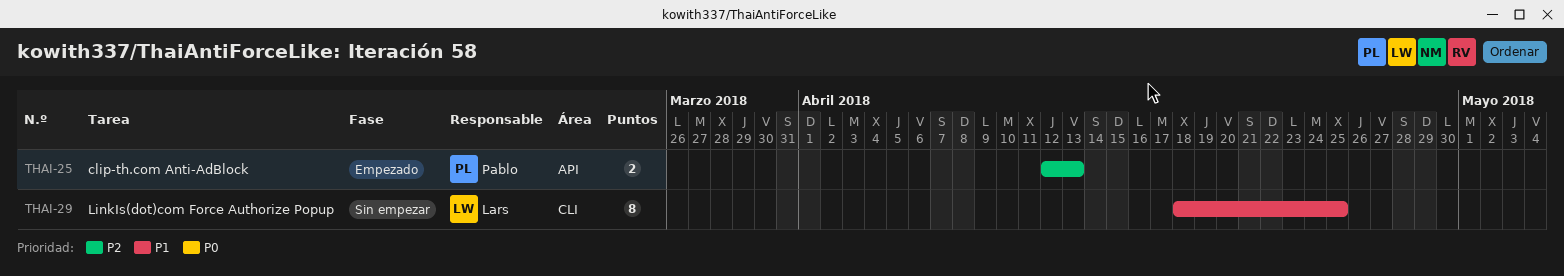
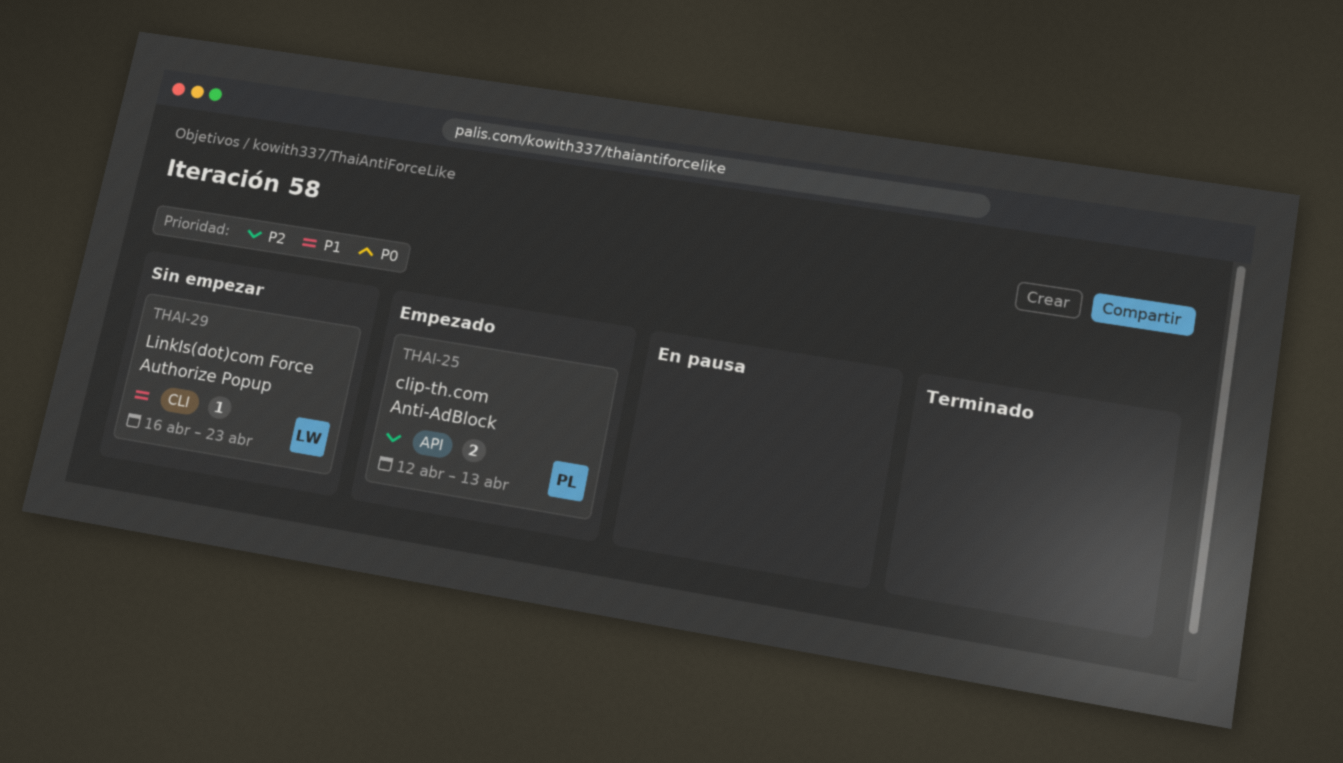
THAI-29, estimate: 8 -> 1
THAI-29, start: Apr 18 -> Apr 16
THAI-29, due: Apr 25 -> Apr 23

